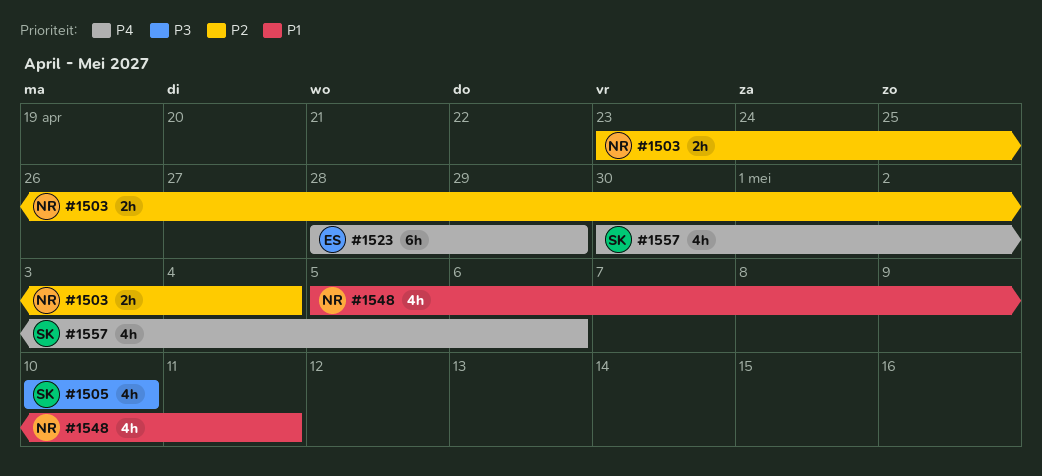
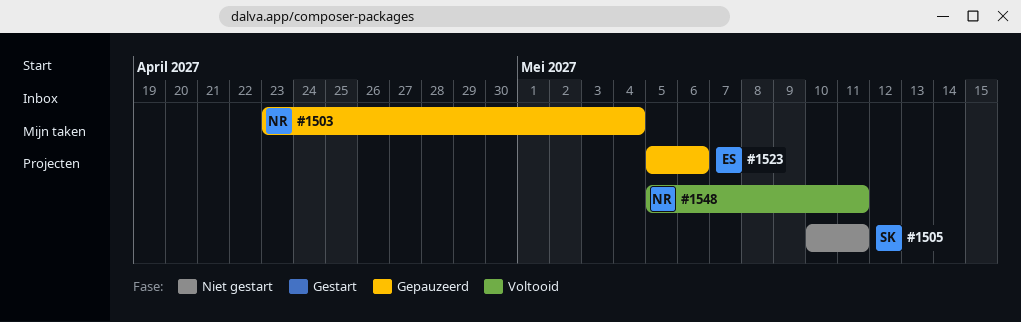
#1505, due: May 10 -> May 11
#1523, start: Apr 28 -> May 5
#1523, due: Apr 29 -> May 6
#1557: present -> none

